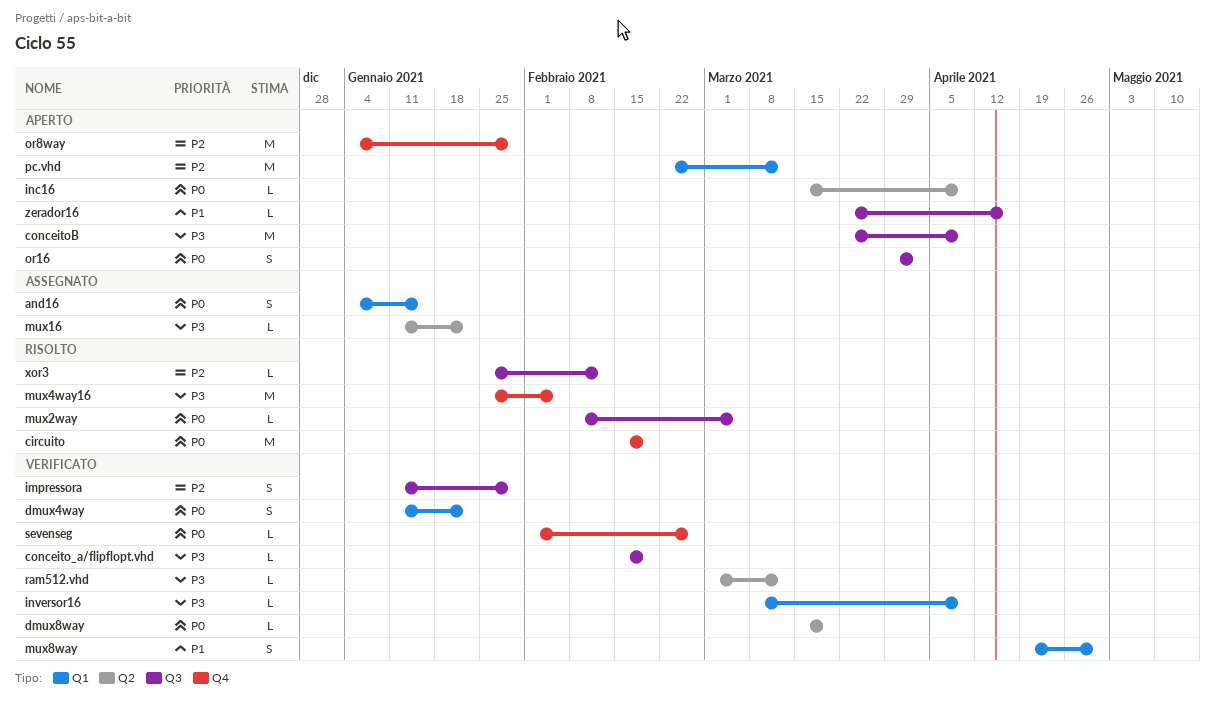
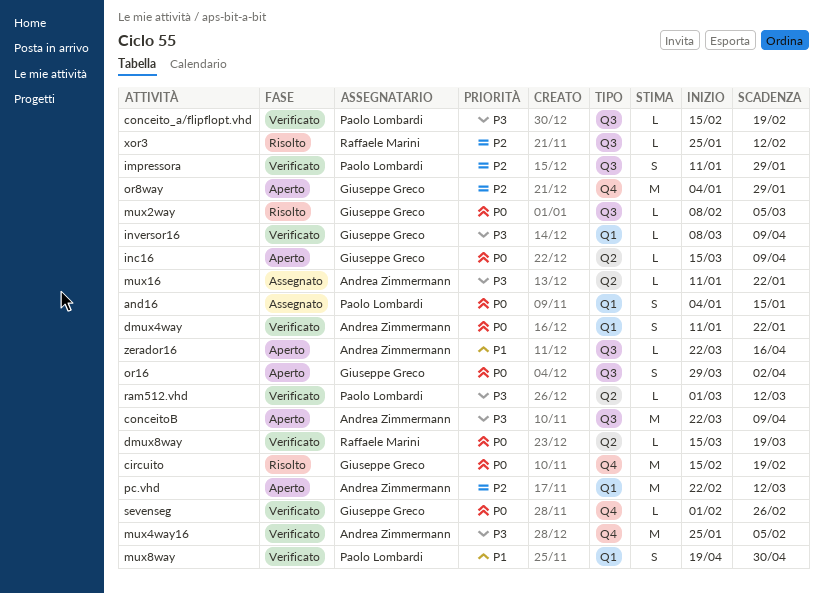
mux4way16, status: Risolto -> Verificato

